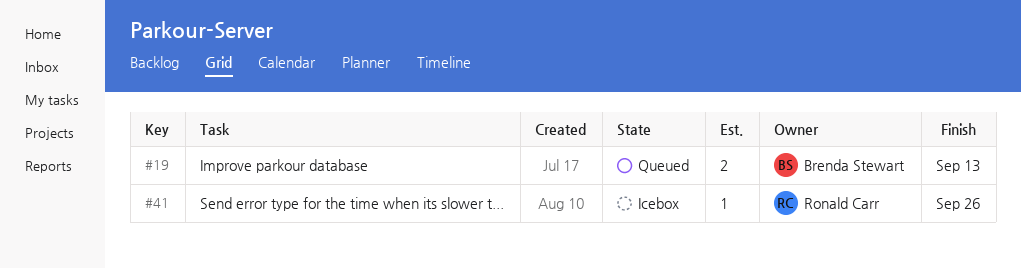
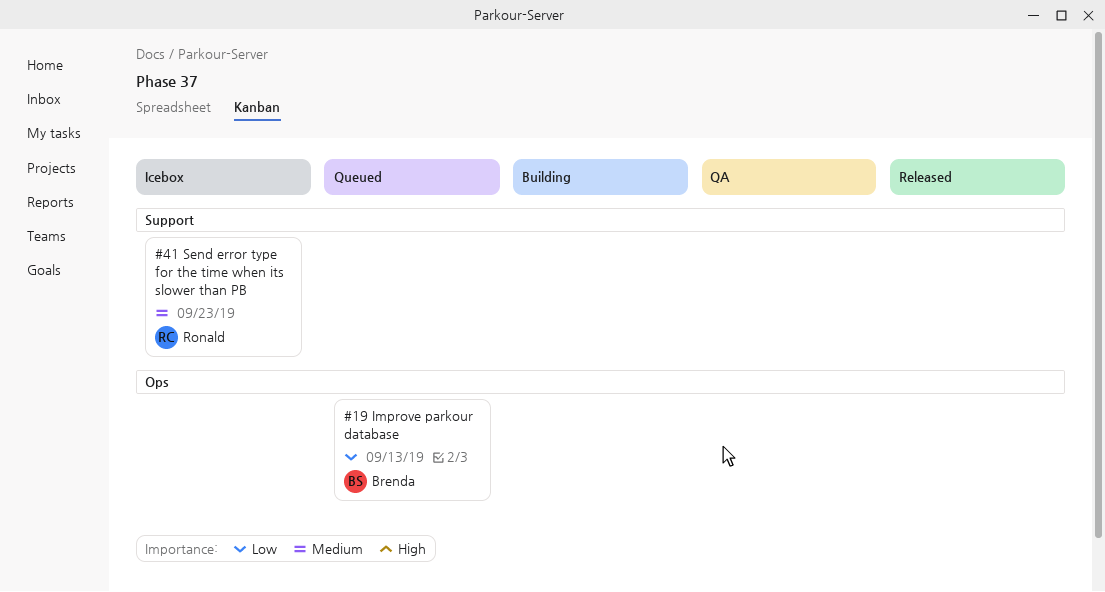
#41, due: Sep 26 -> Sep 23

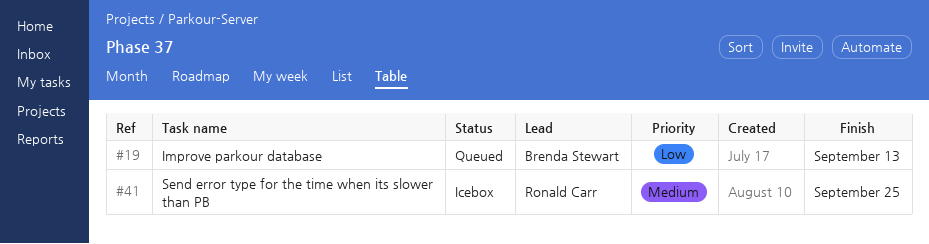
#41, due: Sep 23 -> Sep 25

